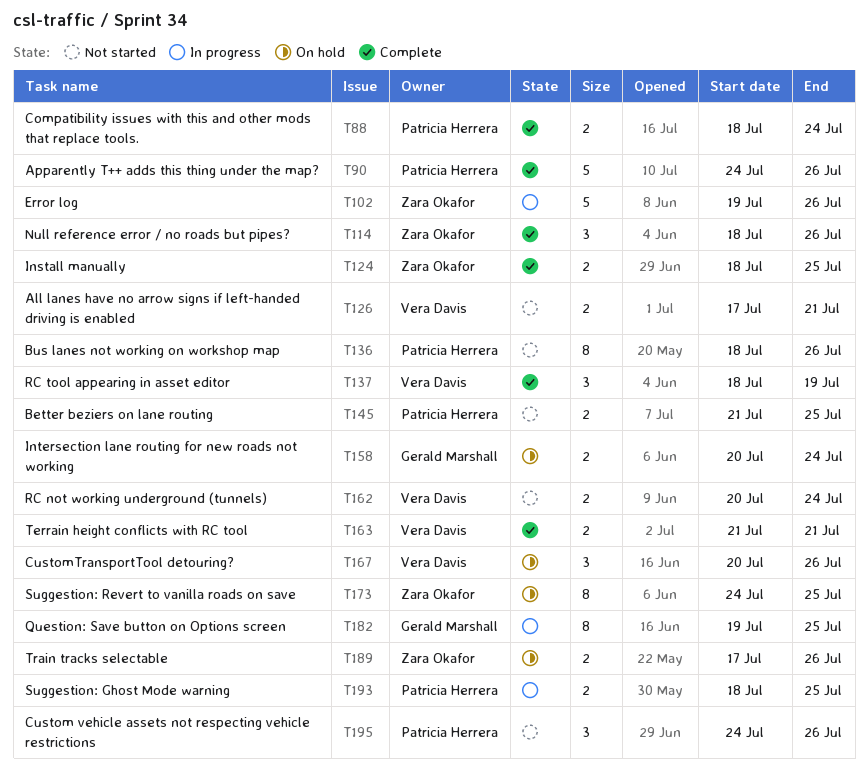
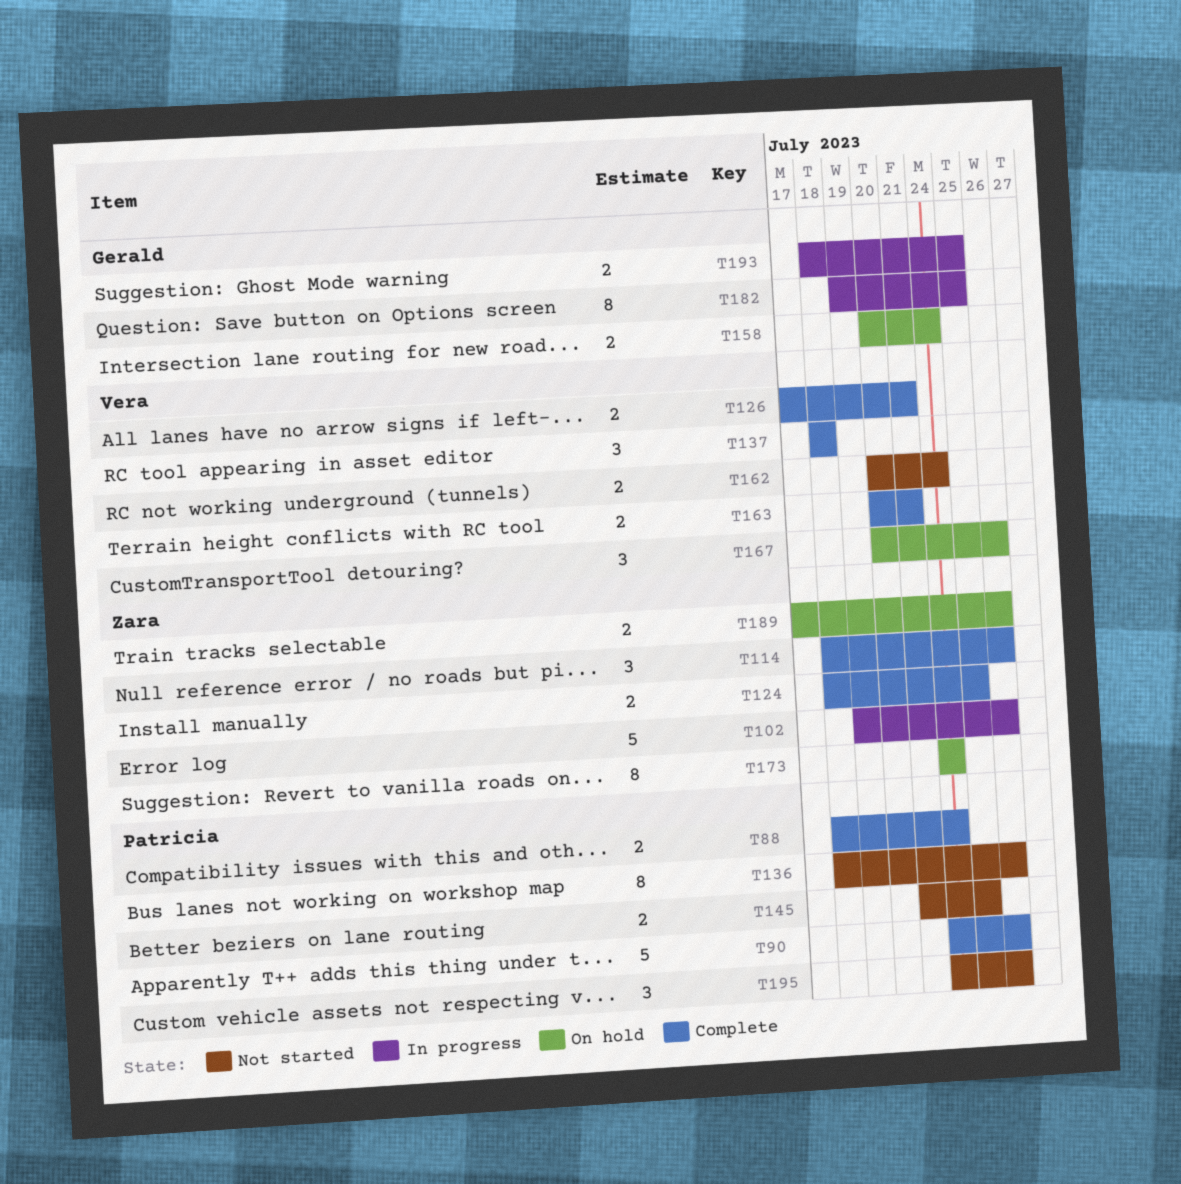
T126, status: Not started -> Complete
T137, due: Jul 19 -> Jul 18
T163, start: Jul 21 -> Jul 20
T173, due: Jul 25 -> Jul 24
T193, owner: Patricia Herrera -> Gerald Marshall

